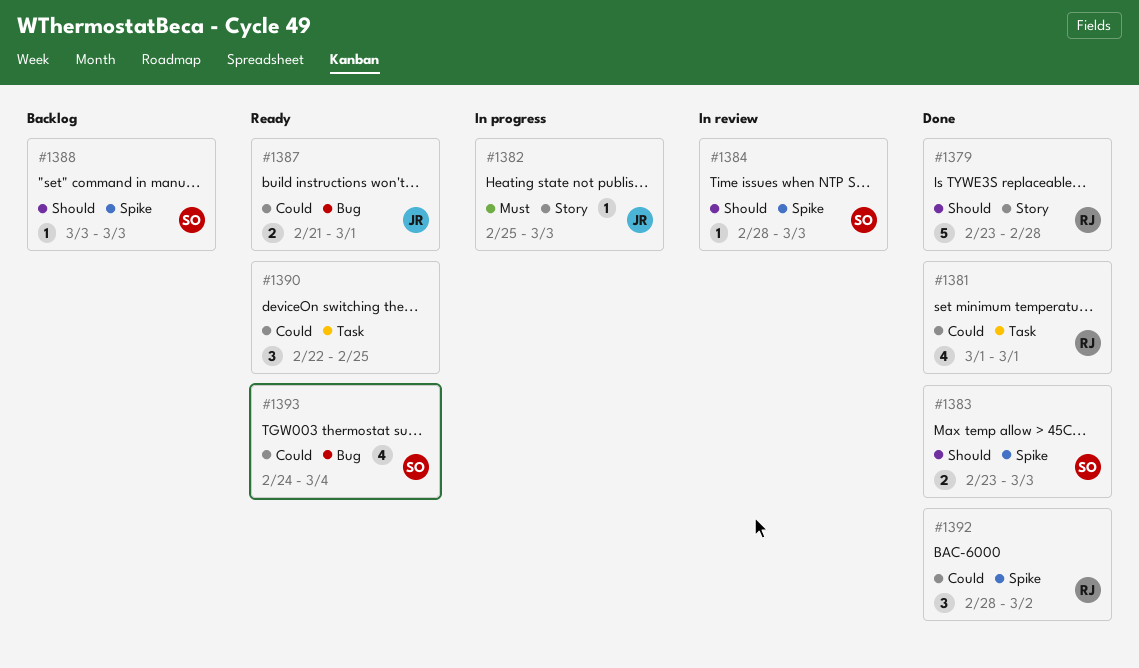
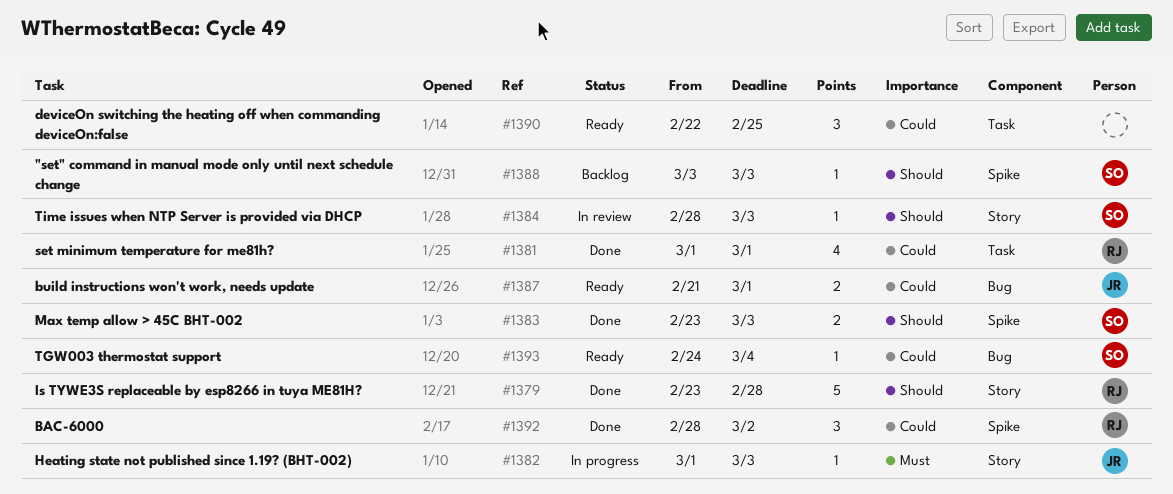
#1382, start: Feb 25 -> Mar 1
#1384, label: Spike -> Story
#1393, estimate: 4 -> 1

